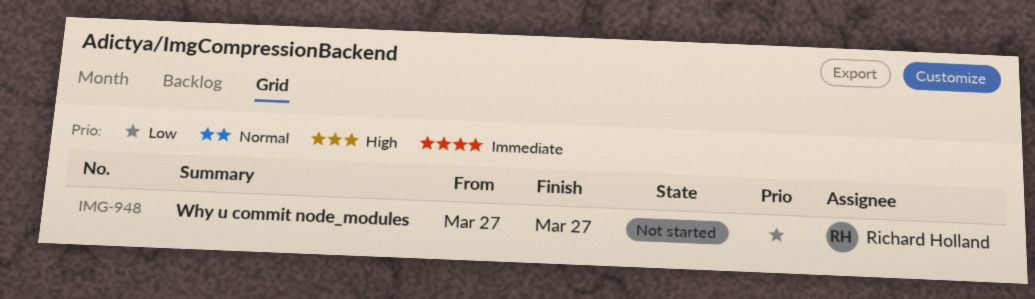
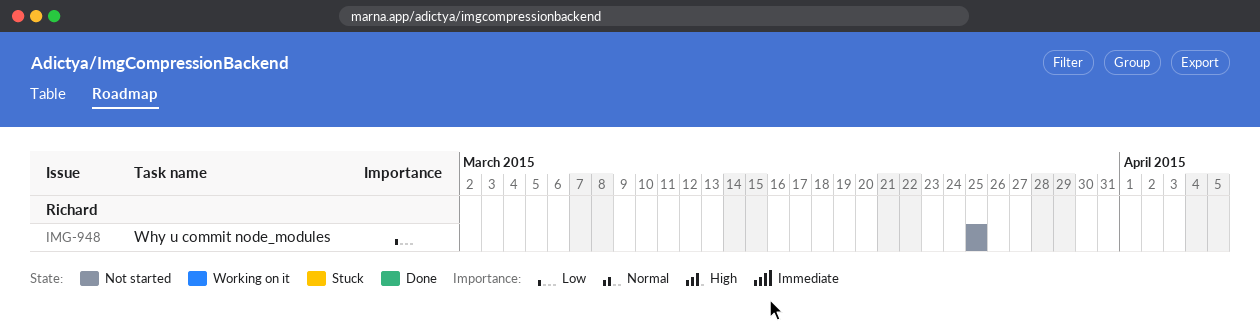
IMG-948, start: Mar 27 -> Mar 25
IMG-948, due: Mar 27 -> Mar 25

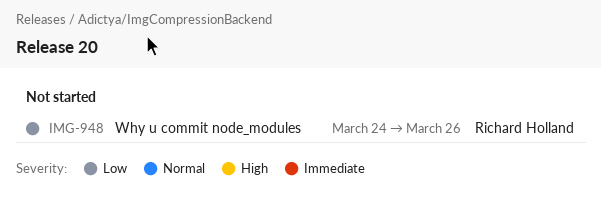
IMG-948, start: Mar 25 -> Mar 24
IMG-948, due: Mar 25 -> Mar 26

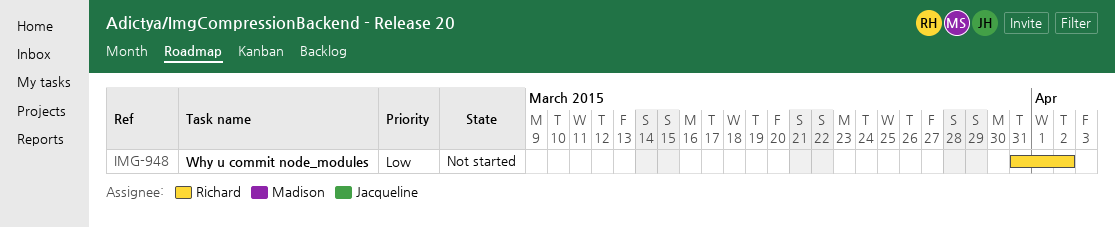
IMG-948, start: Mar 24 -> Mar 31
IMG-948, due: Mar 26 -> Apr 2

